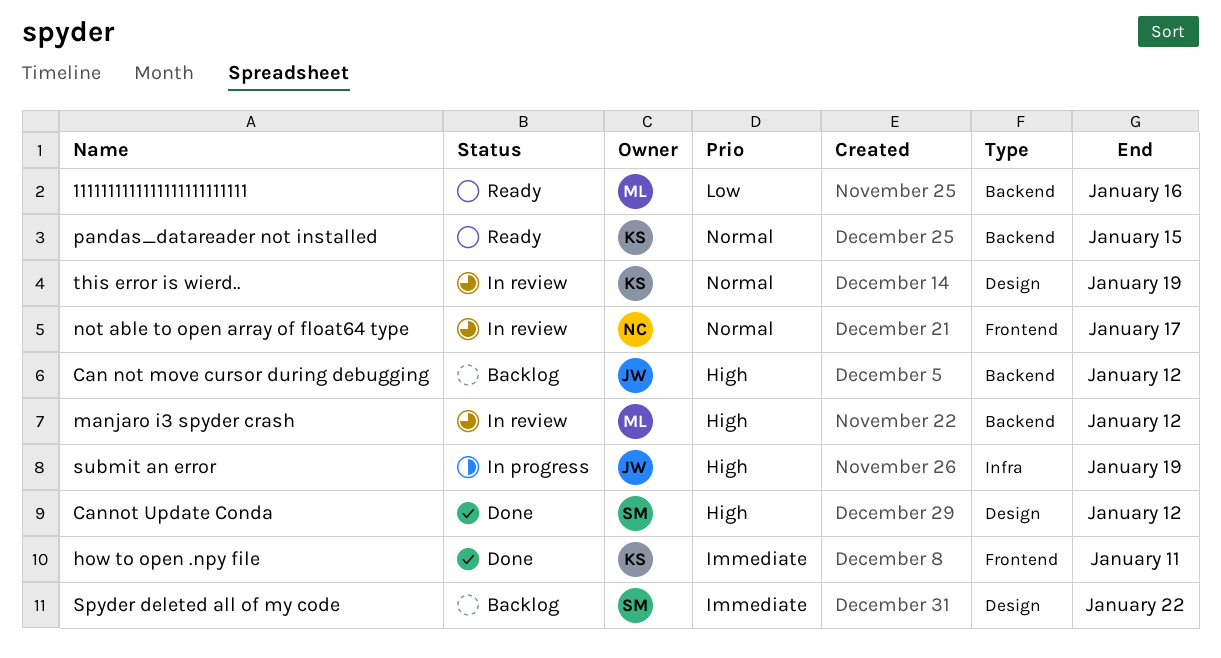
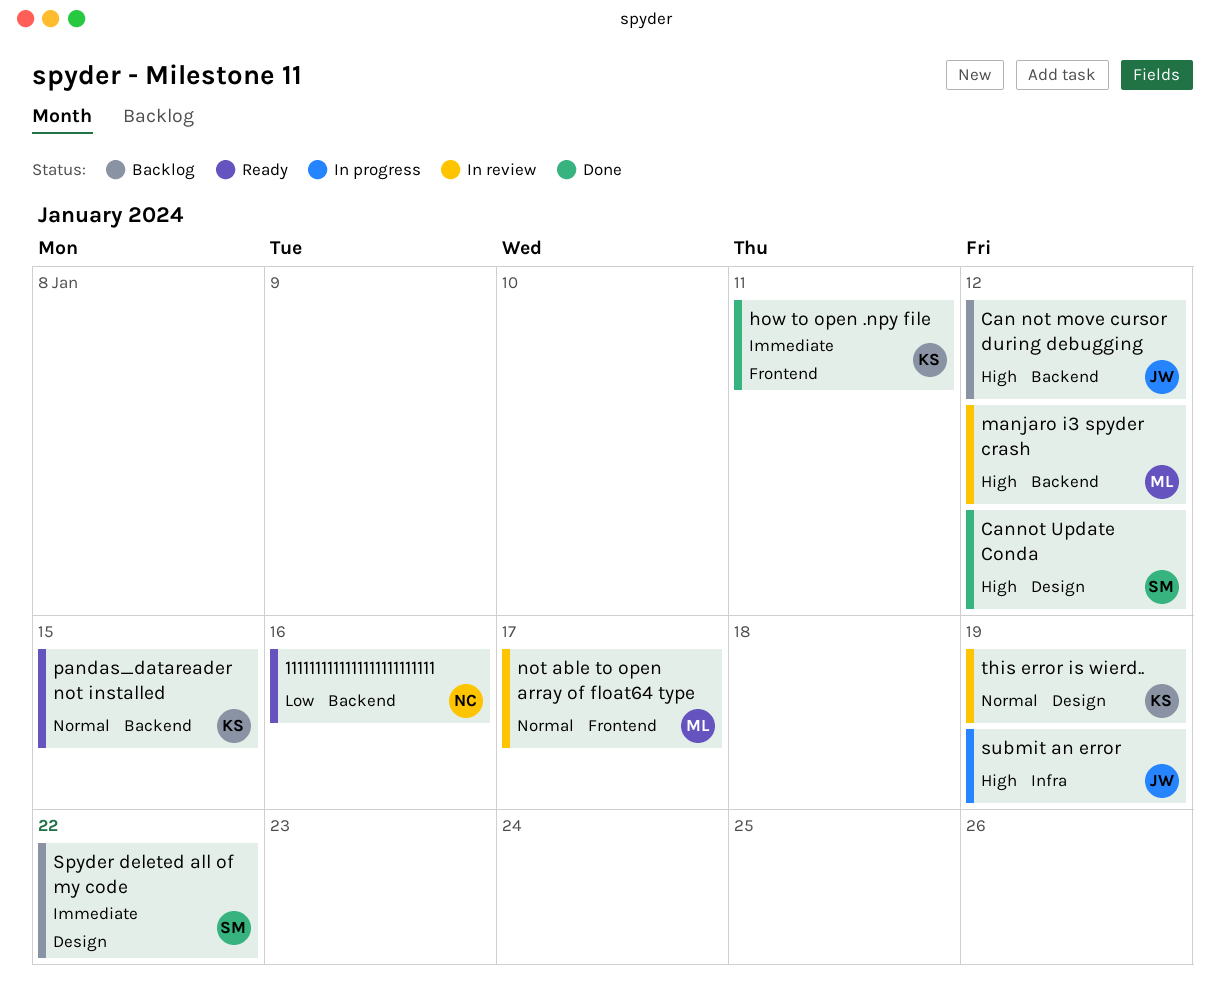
1111111111111111111111111, owner: ML -> NC
not able to open array of float64 type, owner: NC -> ML

